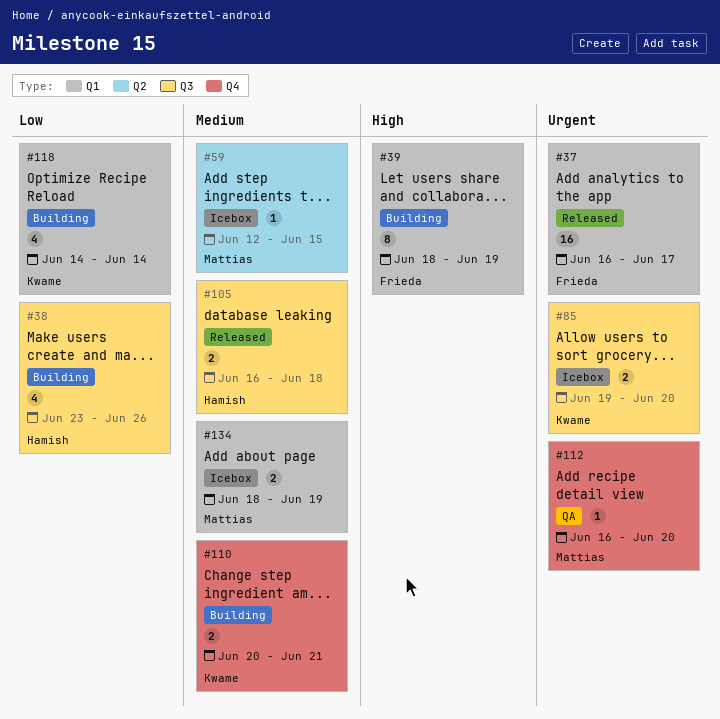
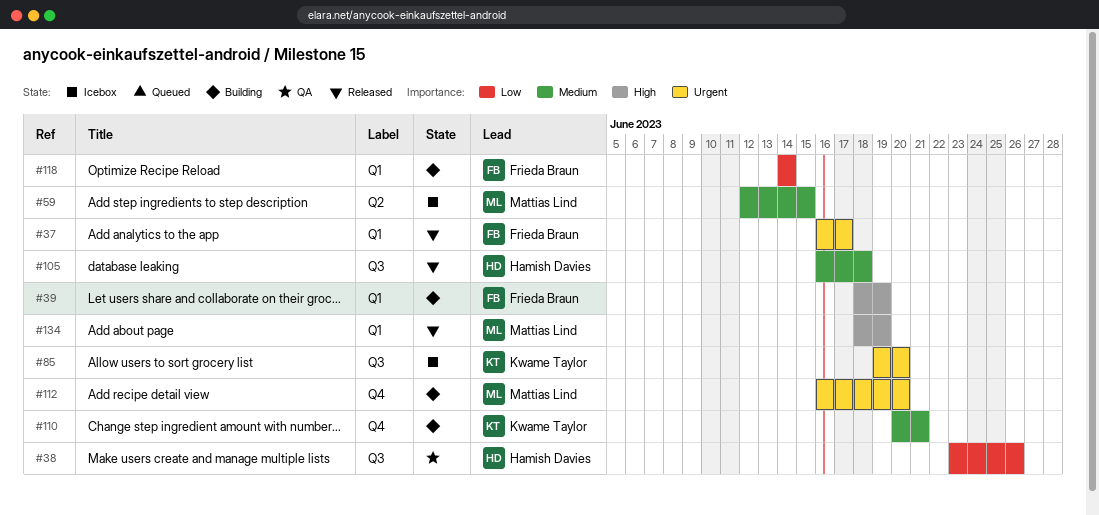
#38, status: Building -> QA
#112, status: QA -> Building
#118, owner: Kwame Taylor -> Frieda Braun
#134, status: Icebox -> Released
#134, priority: Medium -> High

